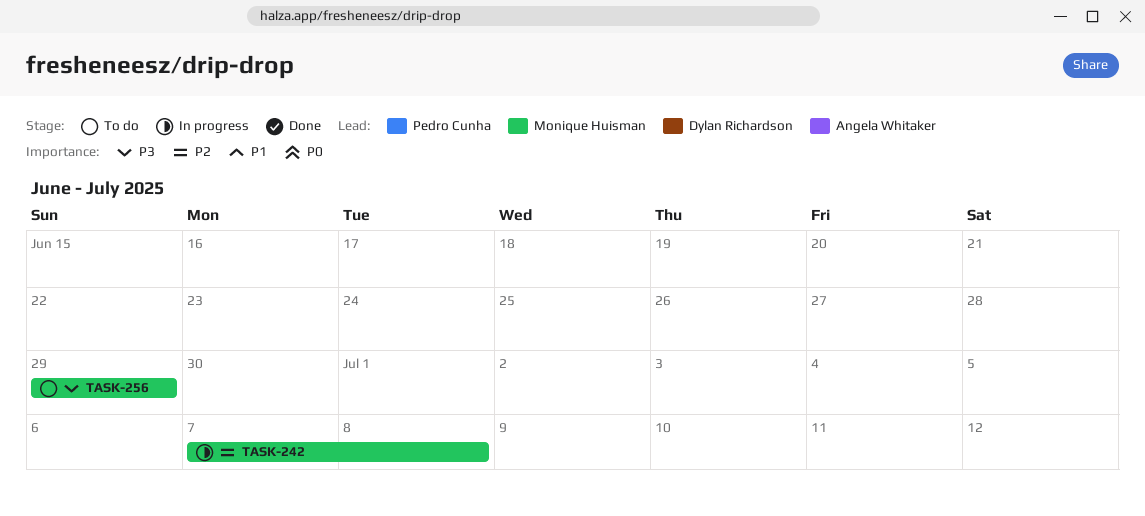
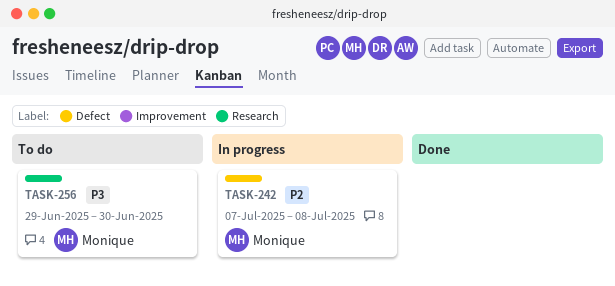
TASK-256, due: Jun 29 -> Jun 30

